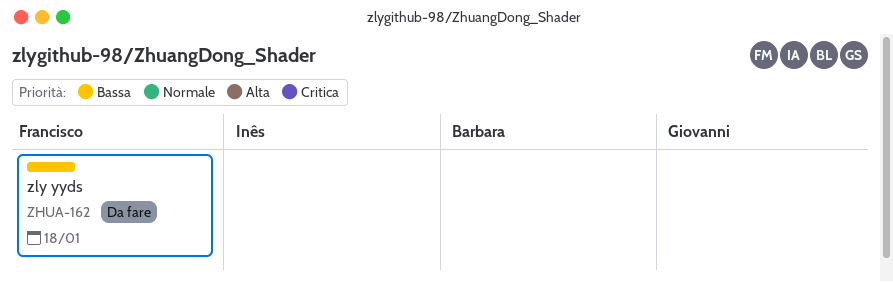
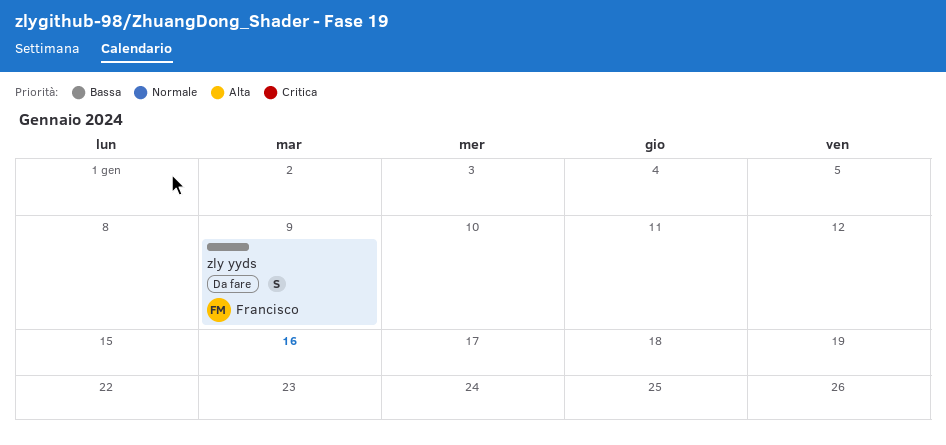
zly yyds, due: Jan 18 -> Jan 9

